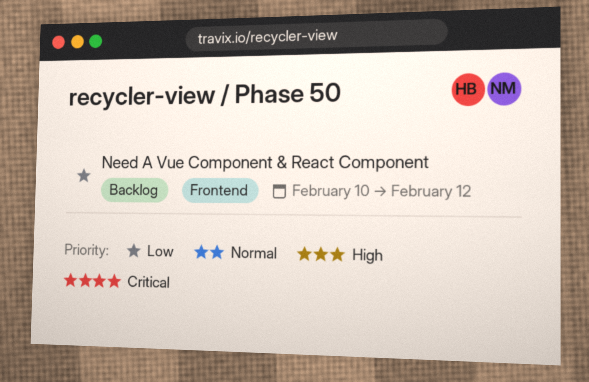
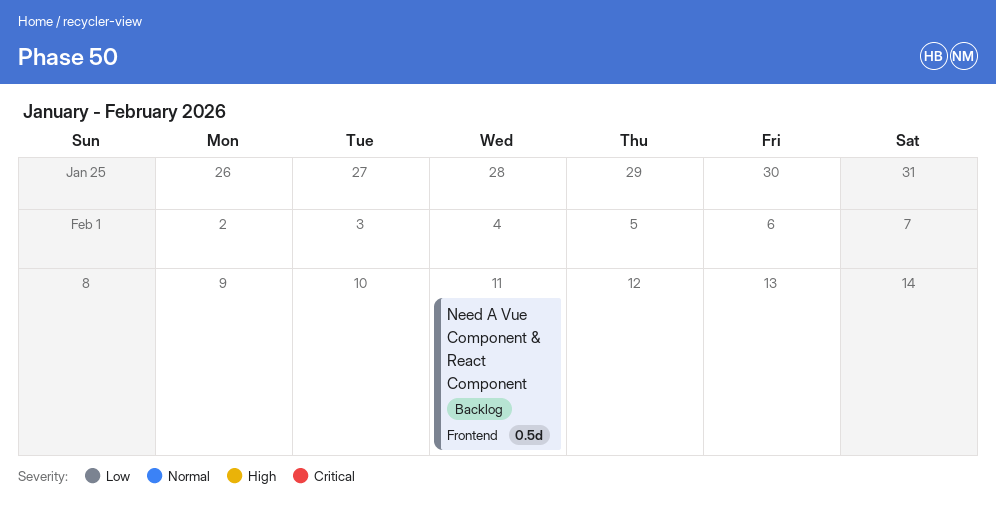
Need A Vue Component & React Component, due: Feb 12 -> Feb 11

